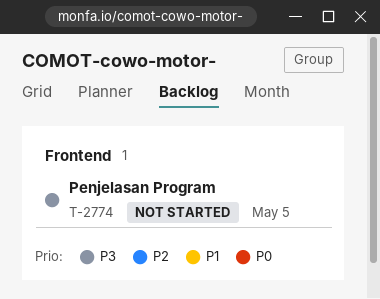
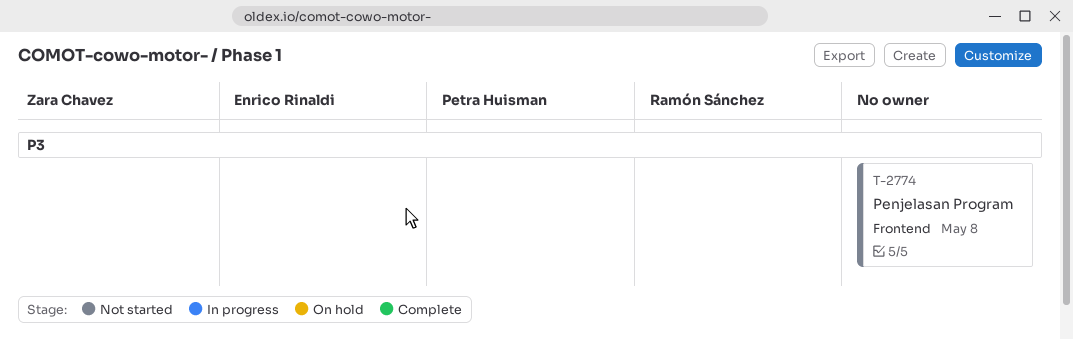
T-2774, due: May 5 -> May 8

